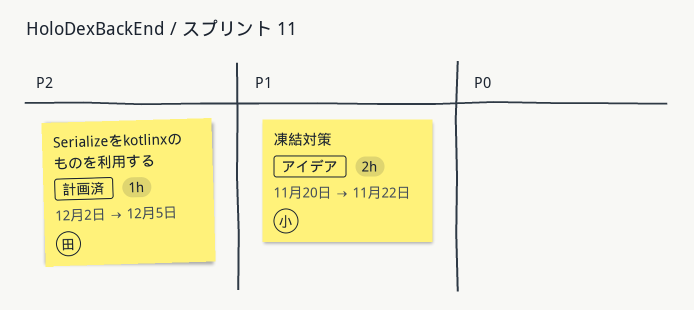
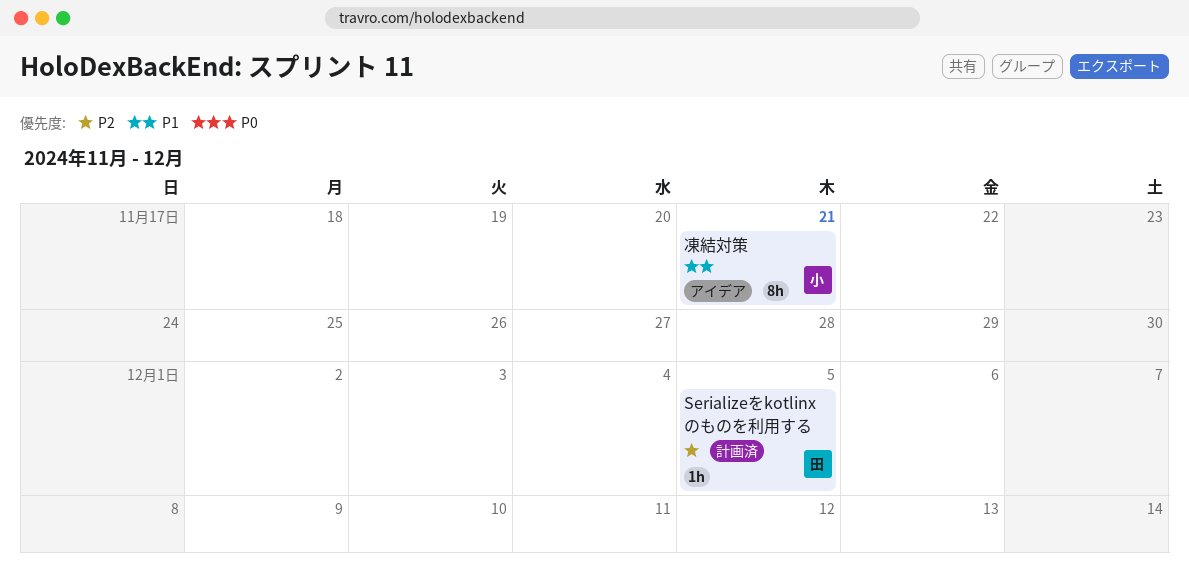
凍結対策, estimate: 2h -> 8h
凍結対策, due: Nov 22 -> Nov 21

